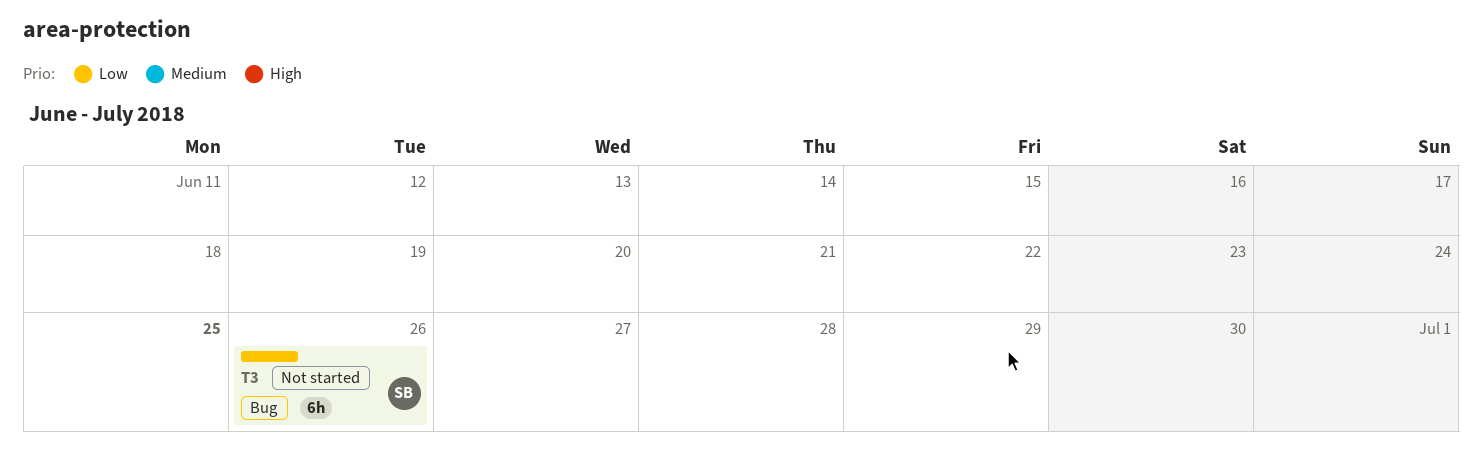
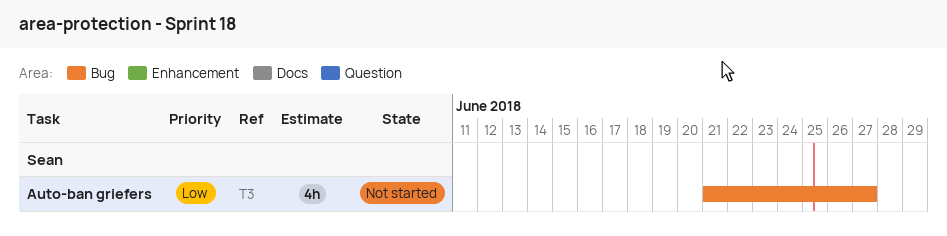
T3, estimate: 6h -> 4h
T3, due: Jun 26 -> Jun 27

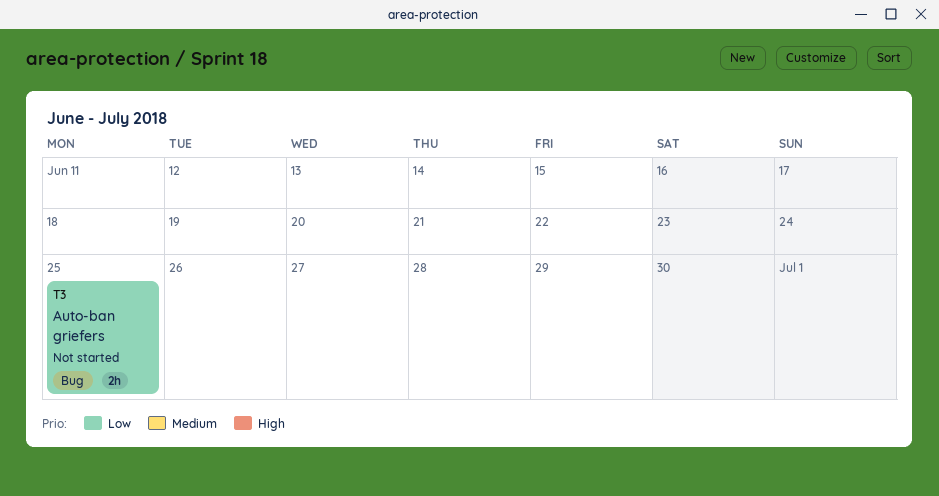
T3, estimate: 4h -> 2h
T3, due: Jun 27 -> Jun 25

